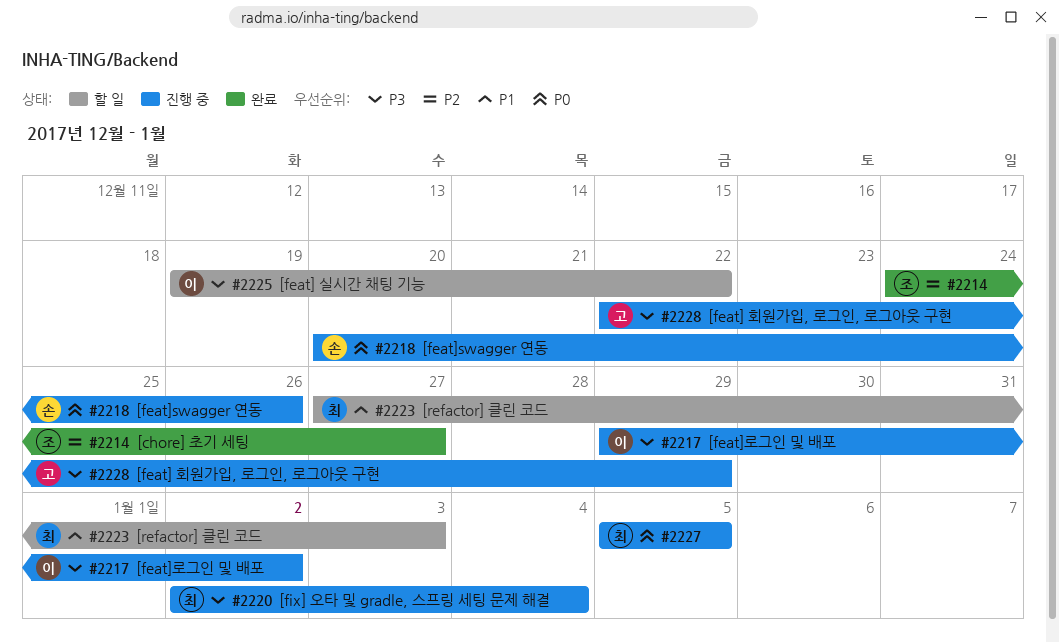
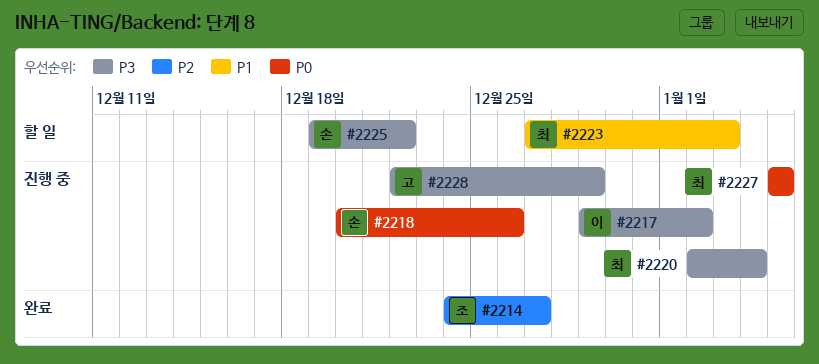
#2225, owner: 이 -> 손

